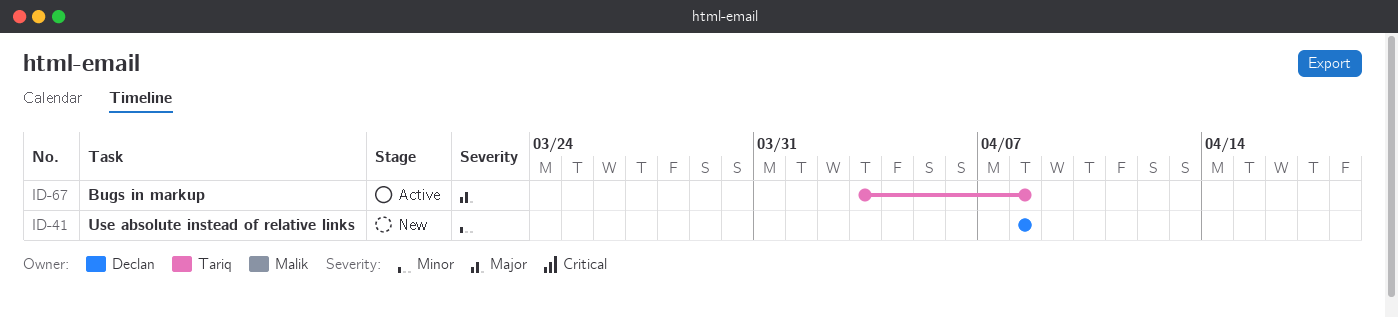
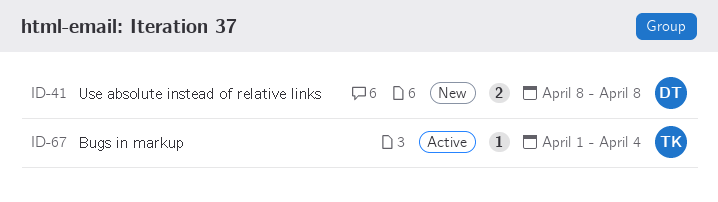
ID-67, start: Apr 3 -> Apr 1
ID-67, due: Apr 8 -> Apr 4

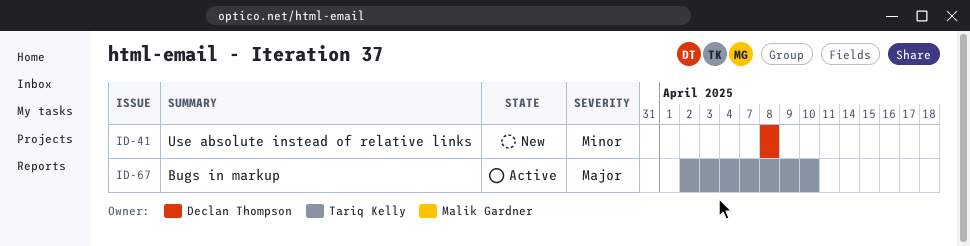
ID-67, start: Apr 1 -> Apr 2
ID-67, due: Apr 4 -> Apr 10

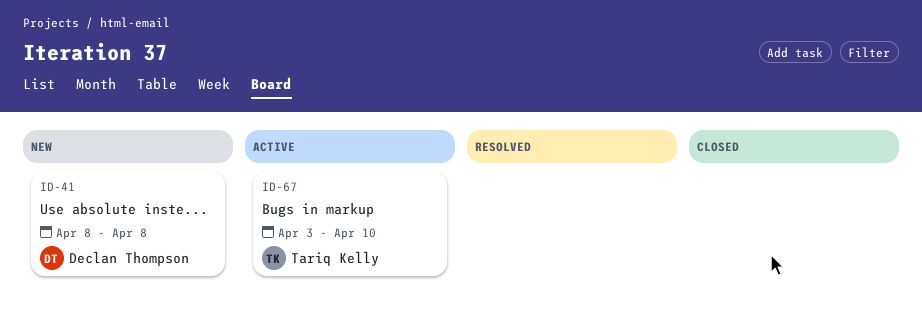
ID-67, start: Apr 2 -> Apr 3

